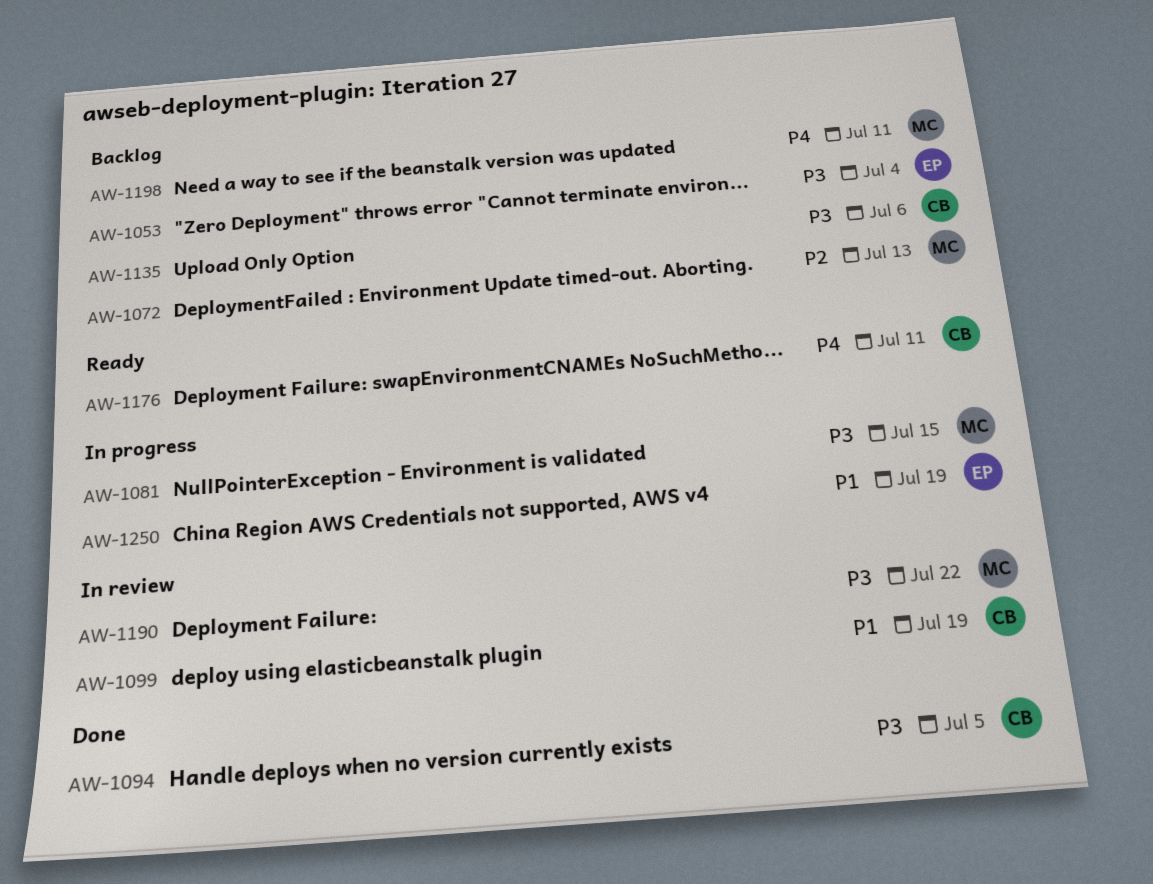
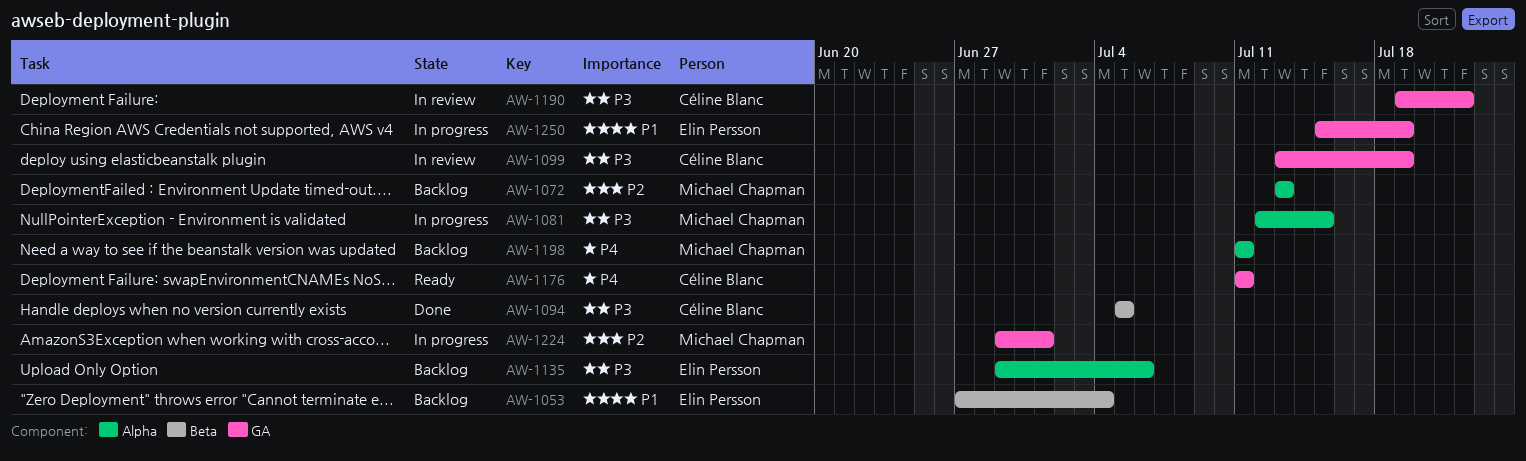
AW-1053, priority: P3 -> P1
AW-1099, priority: P1 -> P3
AW-1135, owner: Céline Blanc -> Elin Persson
AW-1190, owner: Michael Chapman -> Céline Blanc
AW-1224: none -> present

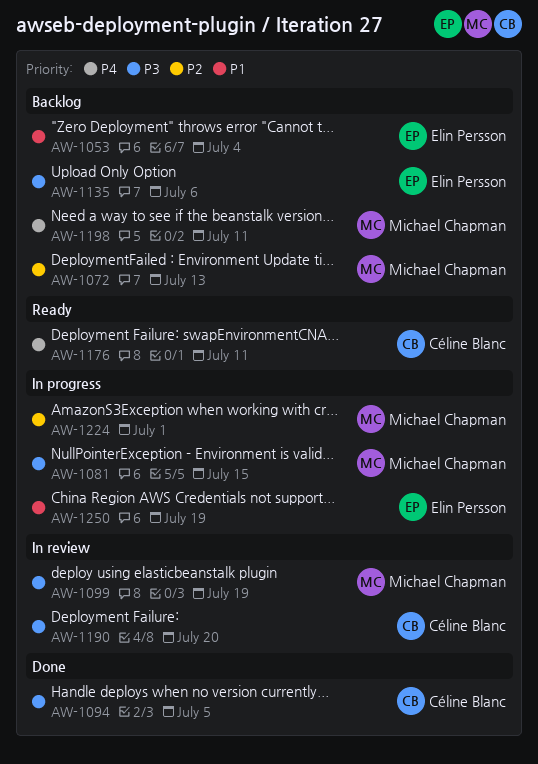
AW-1099, owner: Céline Blanc -> Michael Chapman
AW-1190, due: Jul 22 -> Jul 20

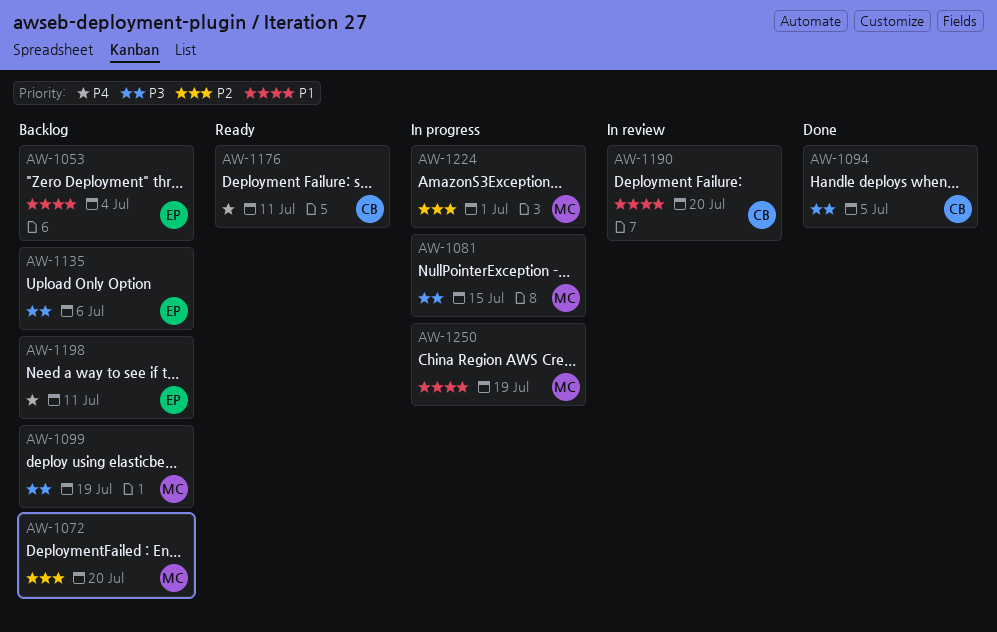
AW-1072, due: Jul 13 -> Jul 20
AW-1099, status: In review -> Backlog
AW-1190, priority: P3 -> P1
AW-1198, owner: Michael Chapman -> Elin Persson
AW-1250, owner: Elin Persson -> Michael Chapman

